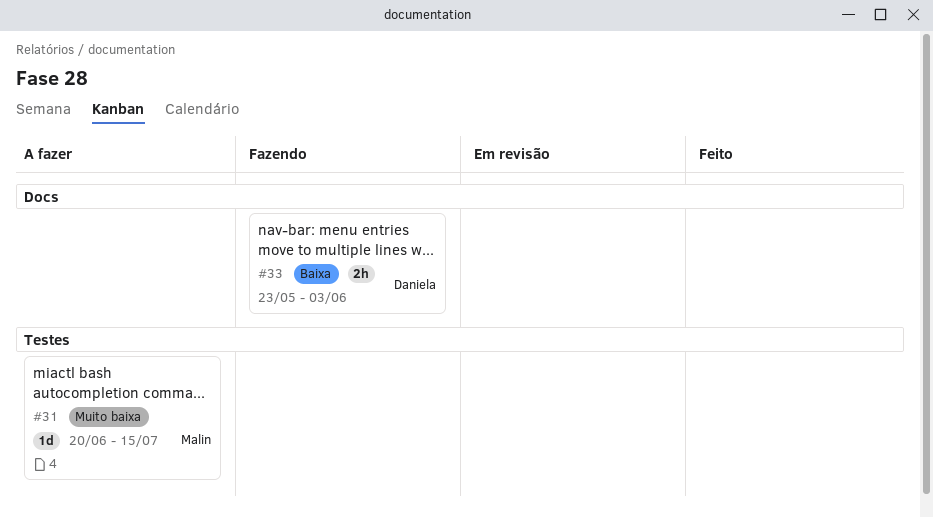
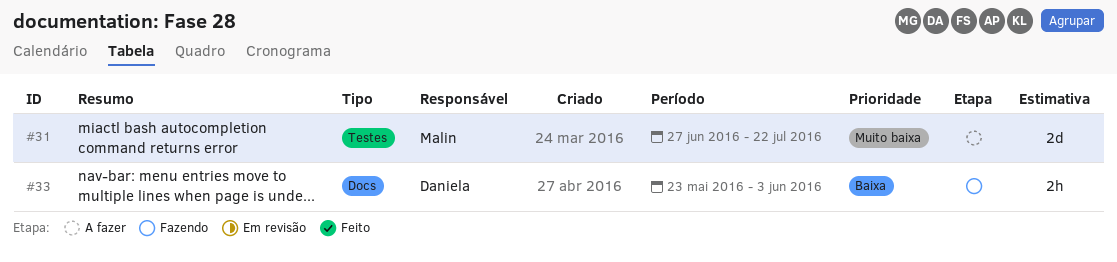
#31, estimate: 1d -> 2d
#31, start: Jun 20 -> Jun 27
#31, due: Jul 15 -> Jul 22

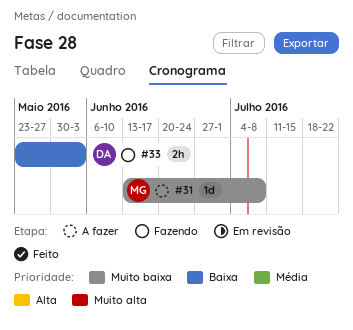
#31, estimate: 2d -> 1d
#31, start: Jun 27 -> Jun 13
#31, due: Jul 22 -> Jul 8

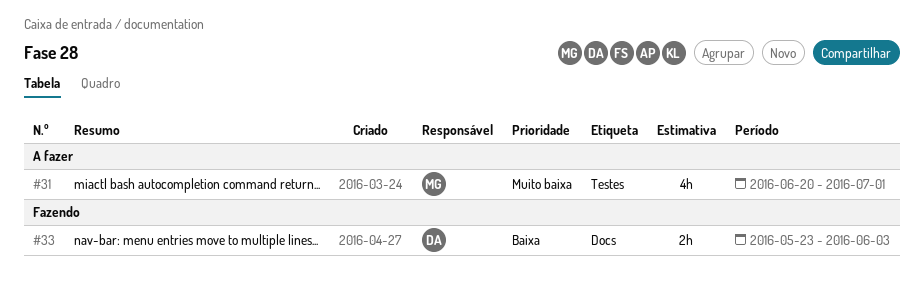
#31, estimate: 1d -> 4h
#31, start: Jun 13 -> Jun 20
#31, due: Jul 8 -> Jul 1

